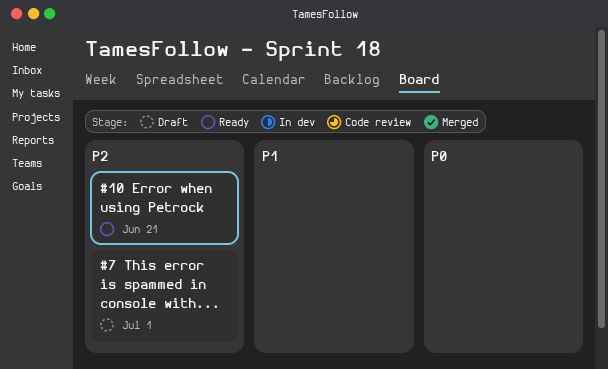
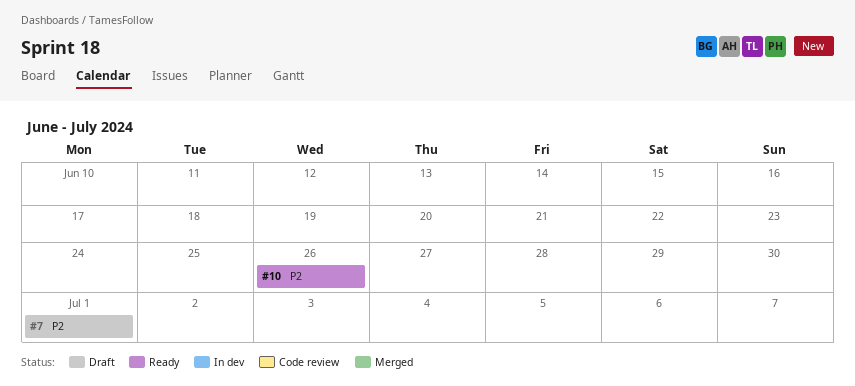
#10, due: Jun 21 -> Jun 26

